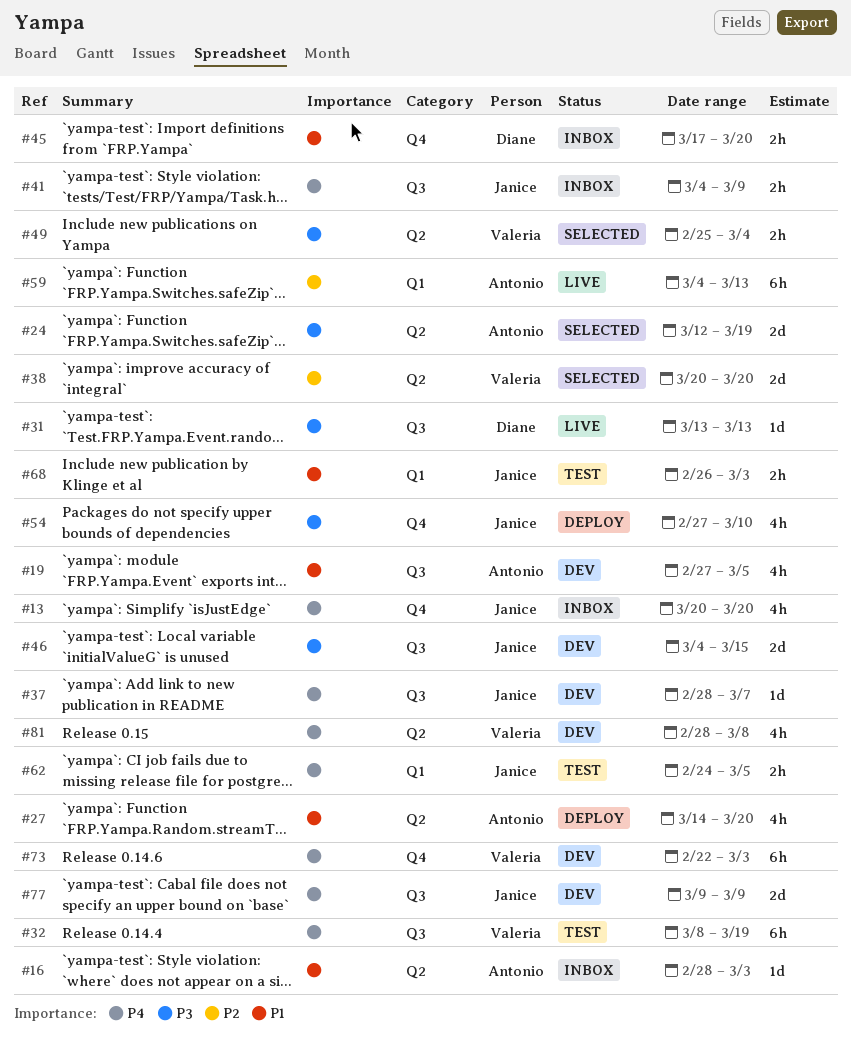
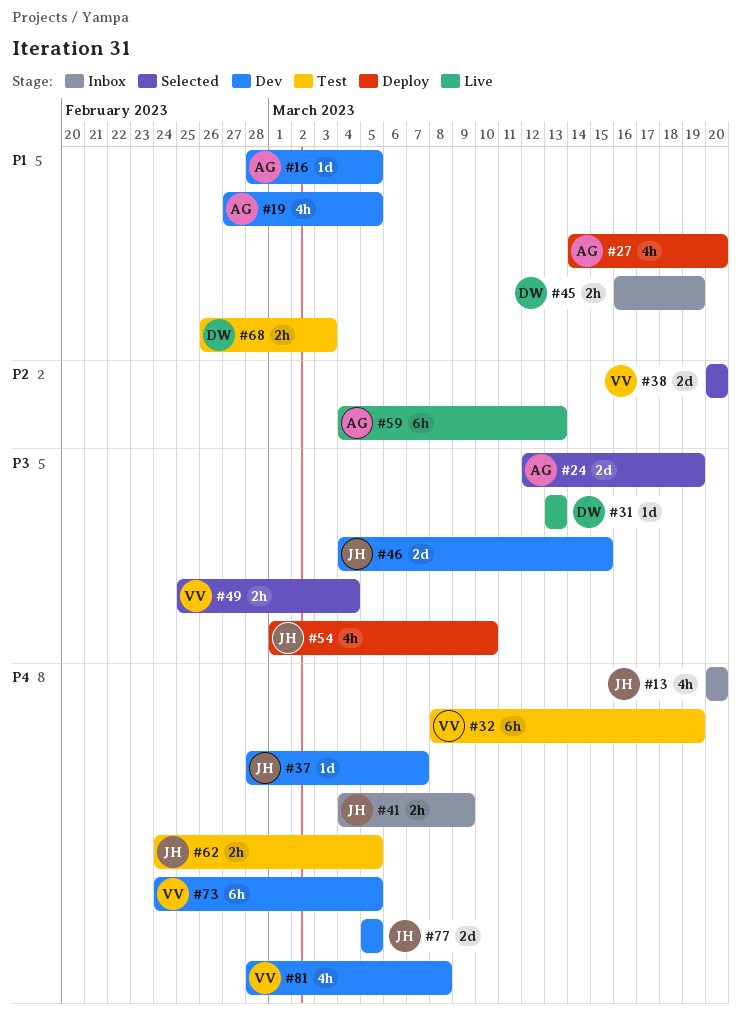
#16, status: Inbox -> Dev
#16, due: Mar 3 -> Mar 5
#45, start: Mar 17 -> Mar 16
#45, due: Mar 20 -> Mar 19
#54, start: Feb 27 -> Mar 1
#68, owner: Janice -> Diane
#73, start: Feb 22 -> Feb 24
#73, due: Mar 3 -> Mar 5
#77, start: Mar 9 -> Mar 5
#77, due: Mar 9 -> Mar 5

